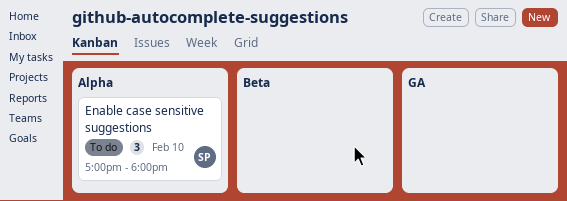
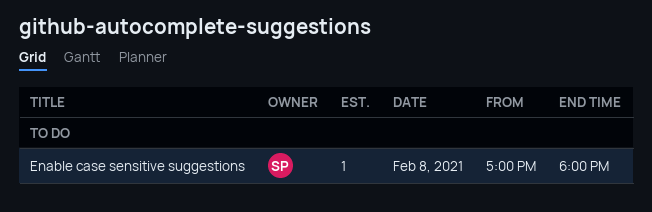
Enable case sensitive suggestions, estimate: 3 -> 1
Enable case sensitive suggestions, day: Feb 10 -> Feb 8

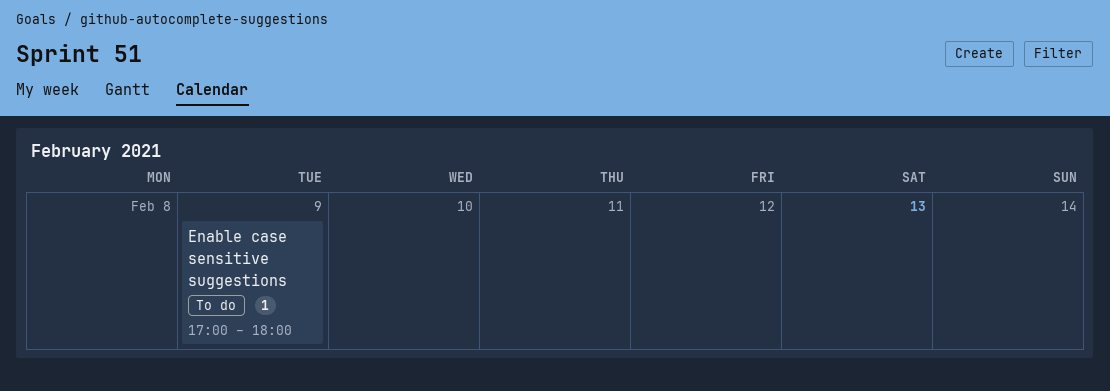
Enable case sensitive suggestions, day: Feb 8 -> Feb 9

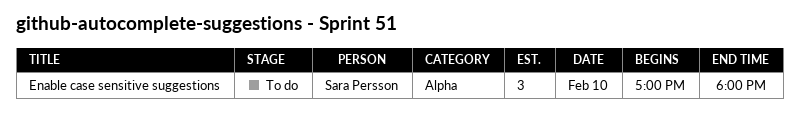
Enable case sensitive suggestions, estimate: 1 -> 3
Enable case sensitive suggestions, day: Feb 9 -> Feb 10

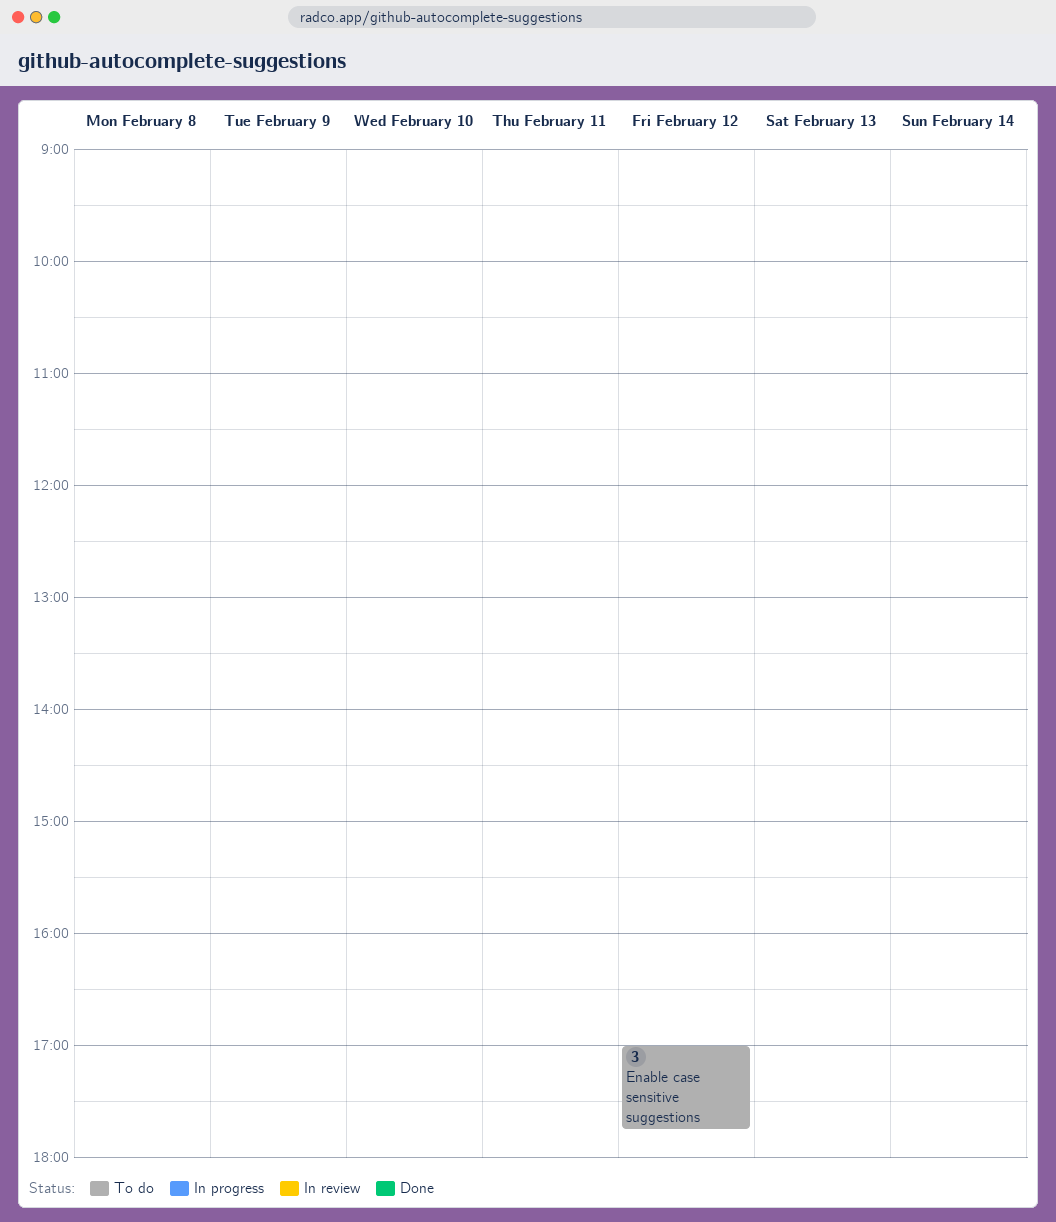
Enable case sensitive suggestions, day: Feb 10 -> Feb 12
Enable case sensitive suggestions, ends: 18:00 -> 17:45

